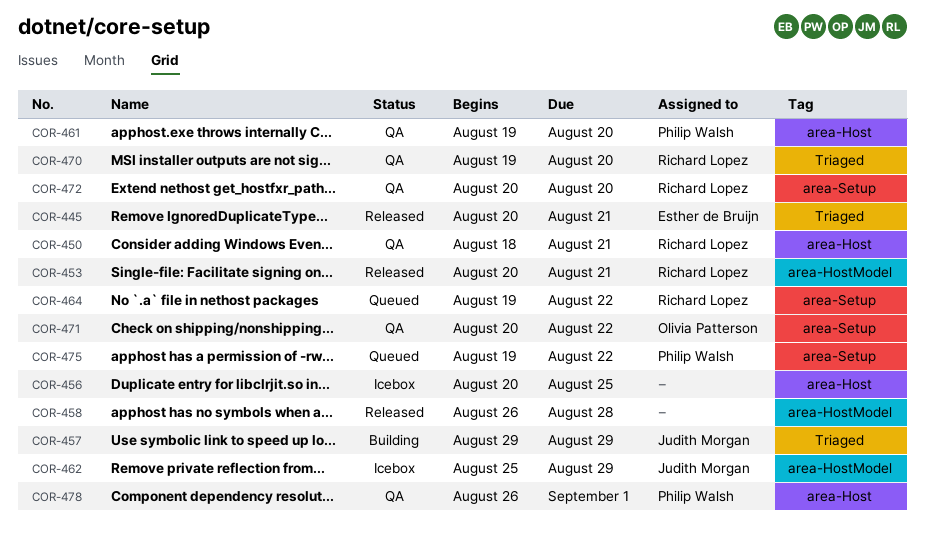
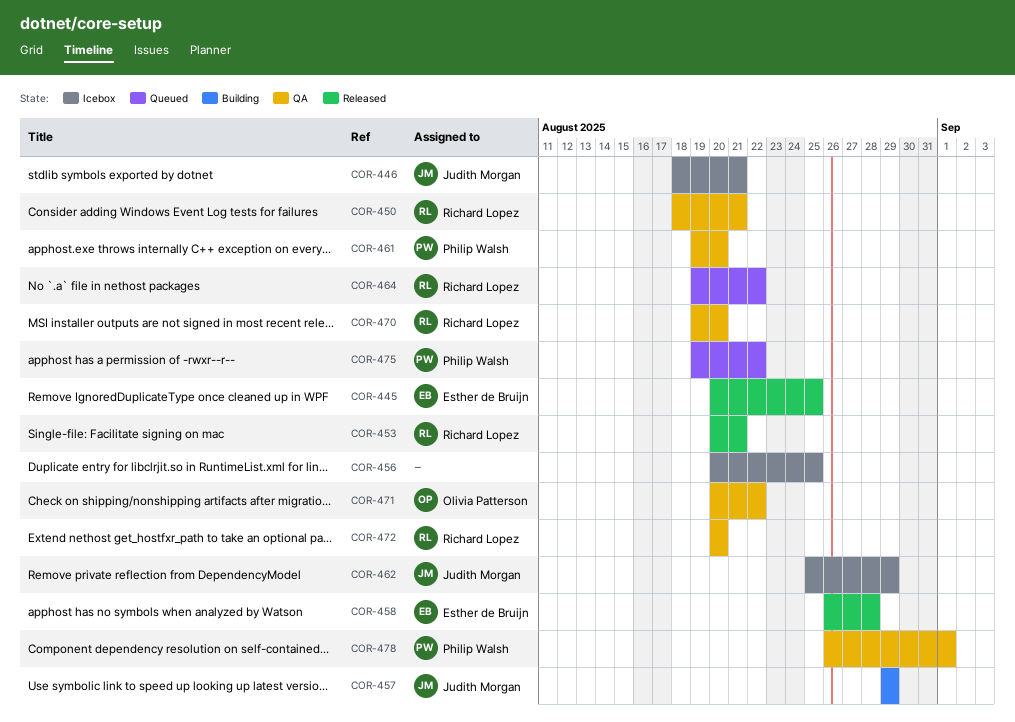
COR-445, due: Aug 21 -> Aug 25
COR-446: none -> present
COR-458, owner: none -> Esther de Bruijn

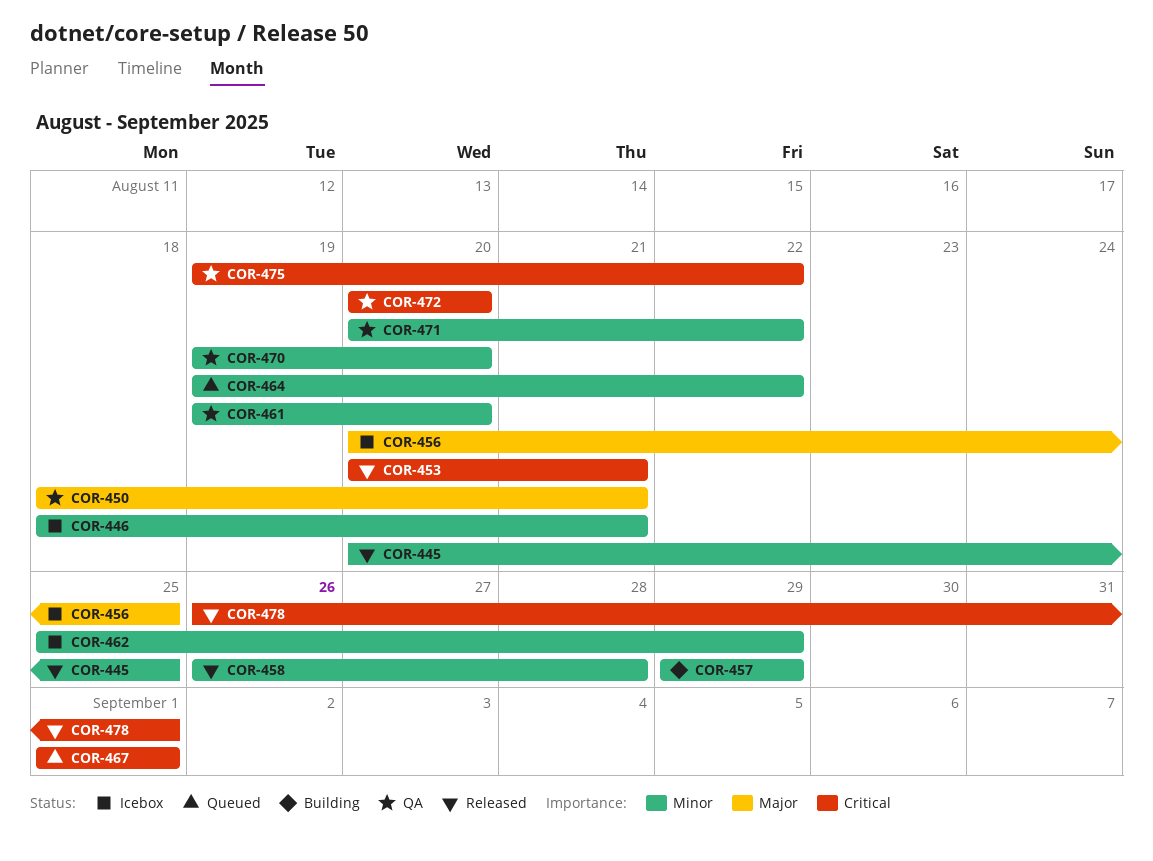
COR-467: none -> present
COR-475, status: Queued -> QA
COR-478, status: QA -> Released

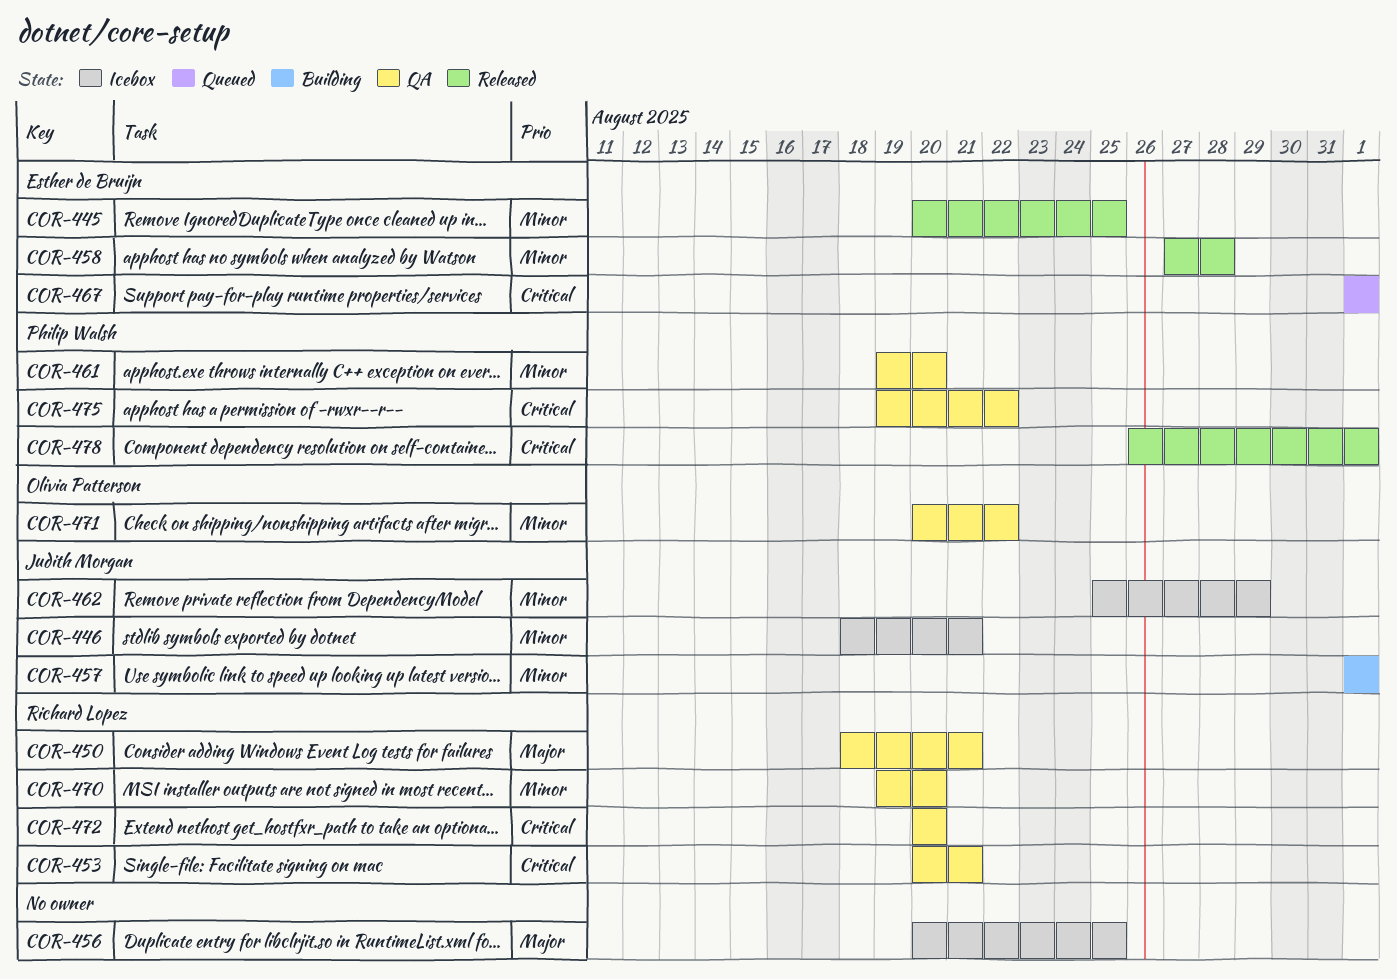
COR-453, status: Released -> QA
COR-457, start: Aug 29 -> Sep 1
COR-457, due: Aug 29 -> Sep 1
COR-458, start: Aug 26 -> Aug 27
COR-464: present -> none

